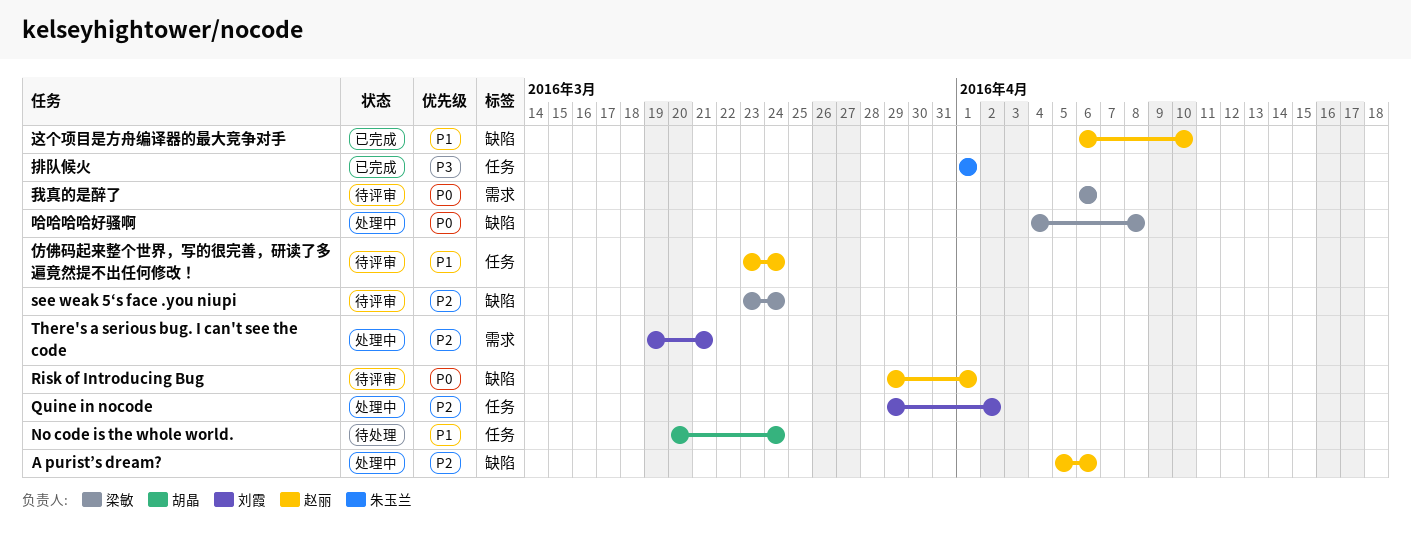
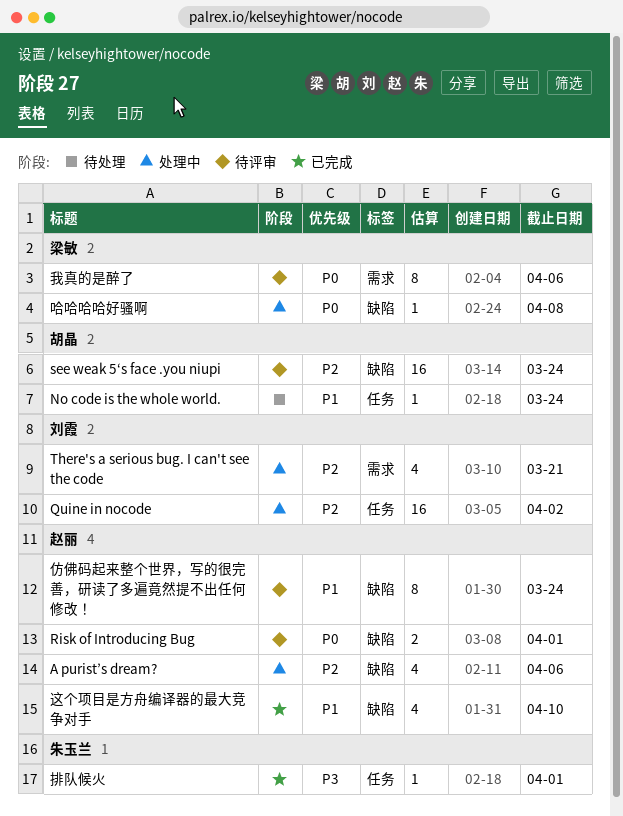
see weak 5‘s face .you niupi, owner: 梁敏 -> 胡晶
仿佛码起来整个世界，写的很完善，研读了多遍竟然提不出任何修改！, label: 任务 -> 缺陷

